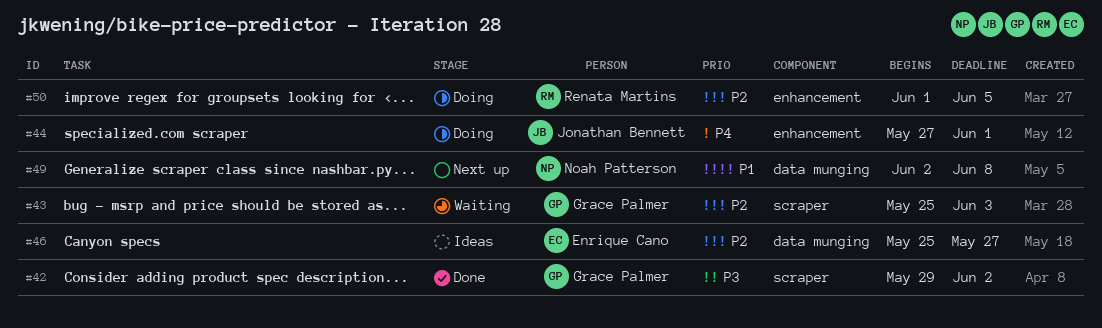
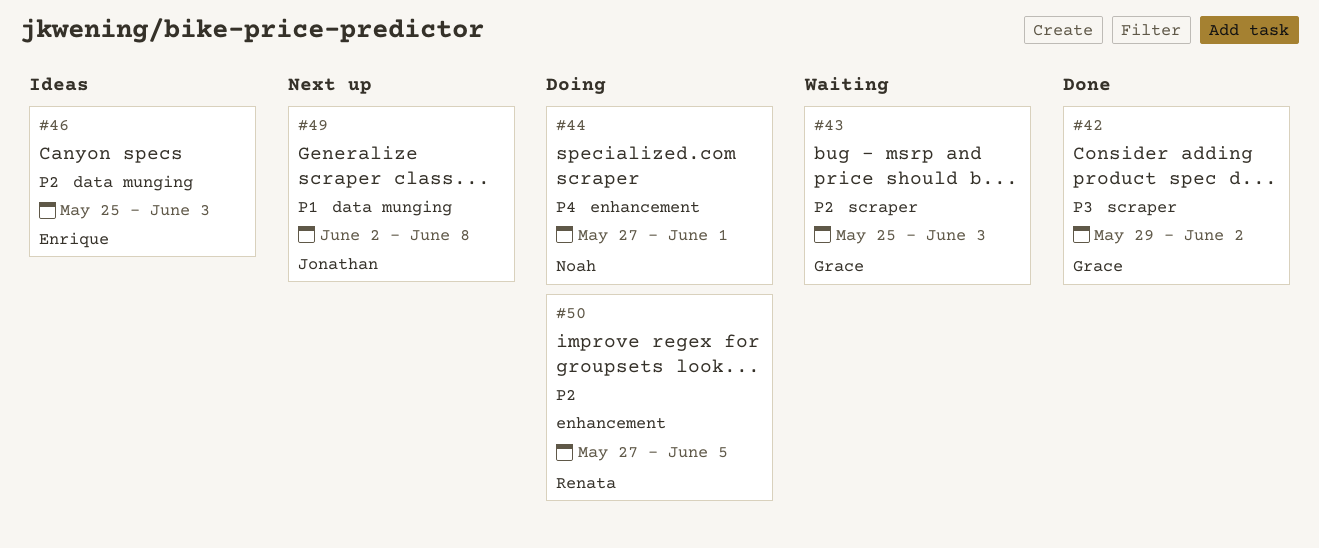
#44, owner: Jonathan Bennett -> Noah Patterson
#46, due: May 27 -> Jun 3
#49, owner: Noah Patterson -> Jonathan Bennett
#50, start: Jun 1 -> May 27

